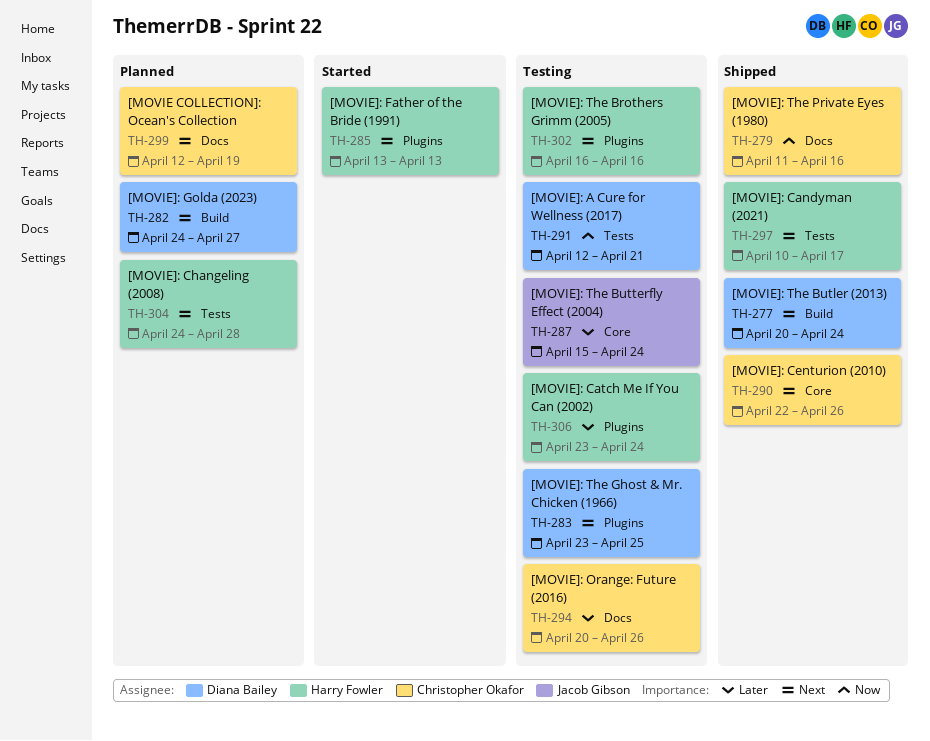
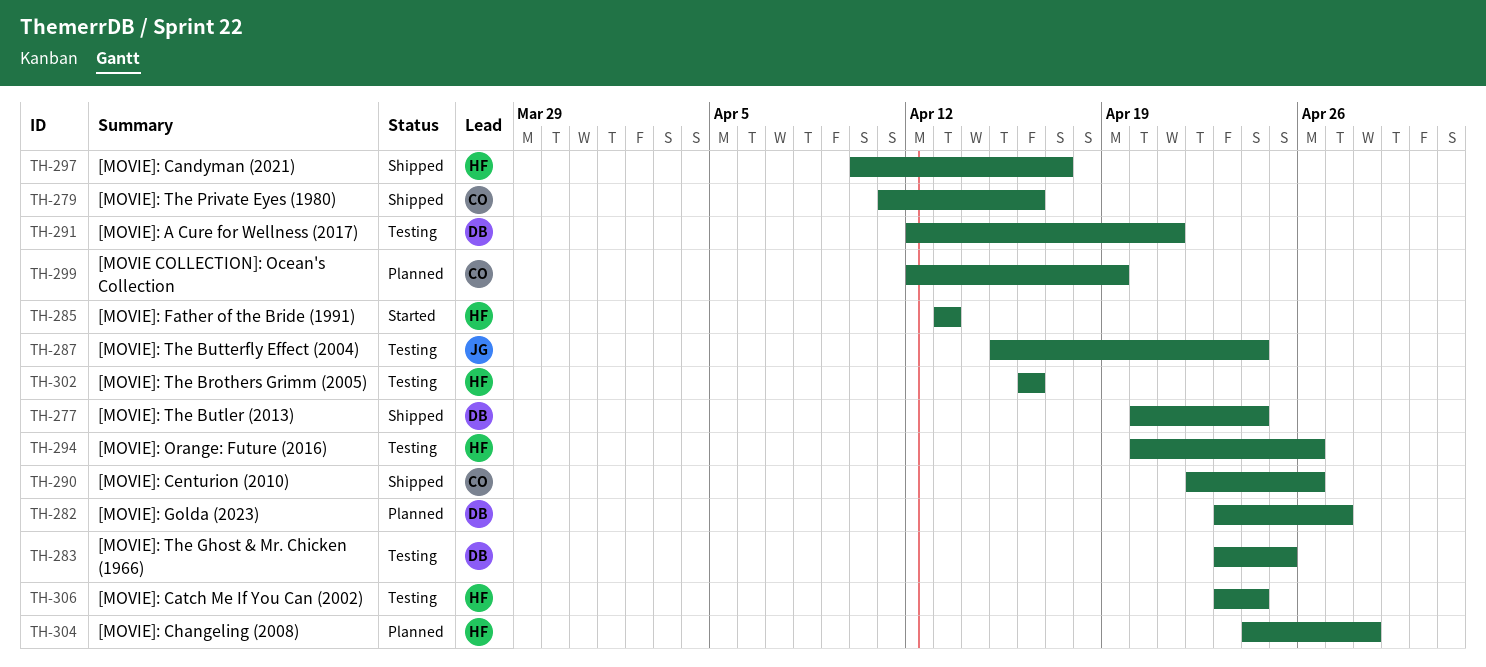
TH-282, start: Apr 24 -> Apr 23
TH-294, owner: Christopher Okafor -> Harry Fowler

